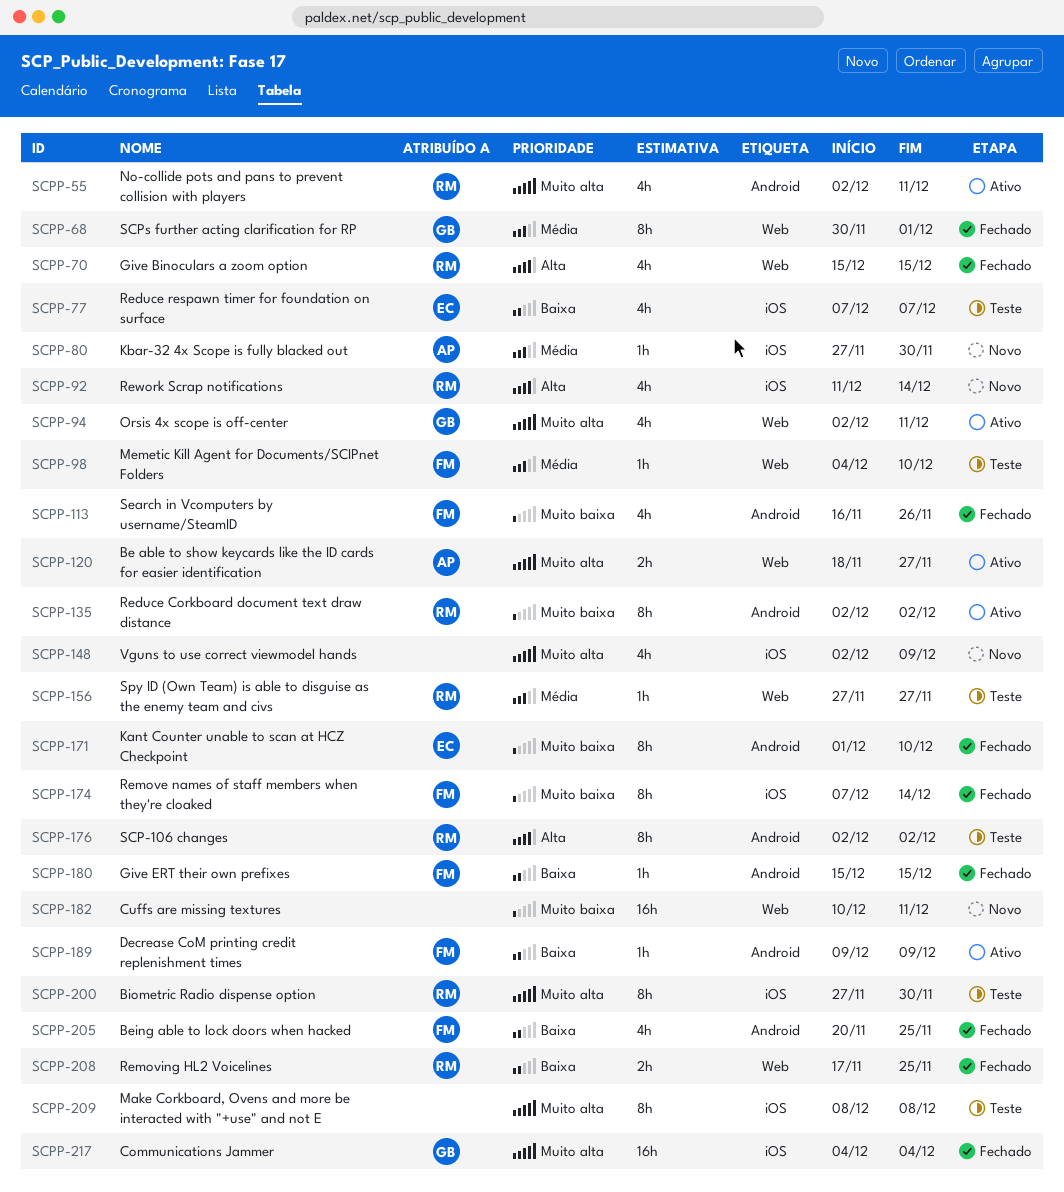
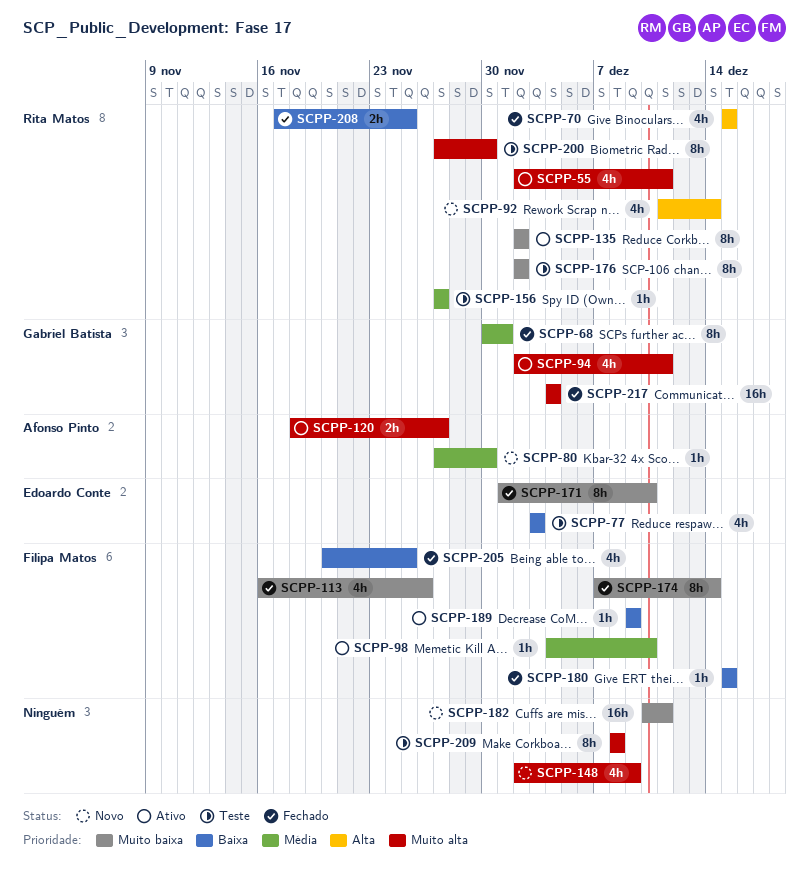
SCPP-77, start: Dec 7 -> Dec 3
SCPP-77, due: Dec 7 -> Dec 3
SCPP-98, status: Teste -> Ativo
SCPP-176, priority: Alta -> Muito baixa

